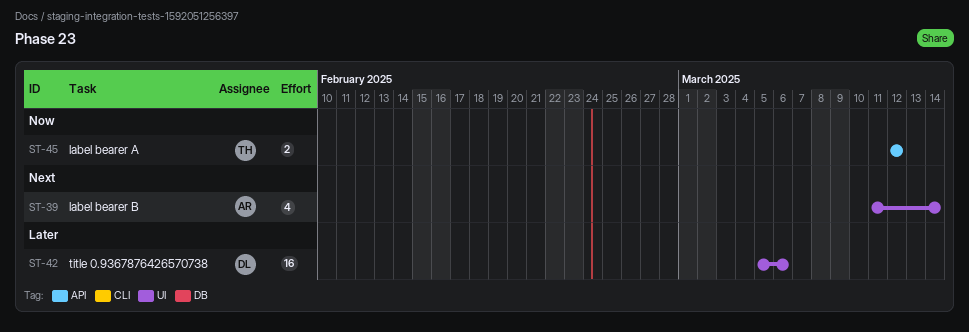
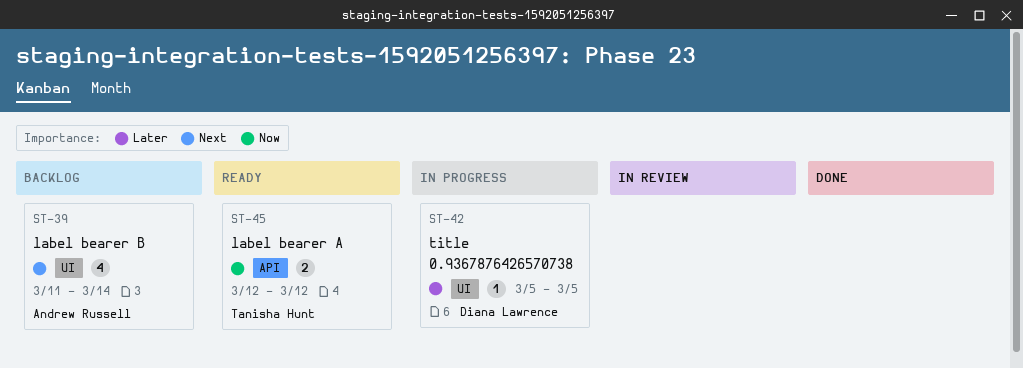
ST-42, estimate: 16 -> 1
ST-42, due: Mar 6 -> Mar 5

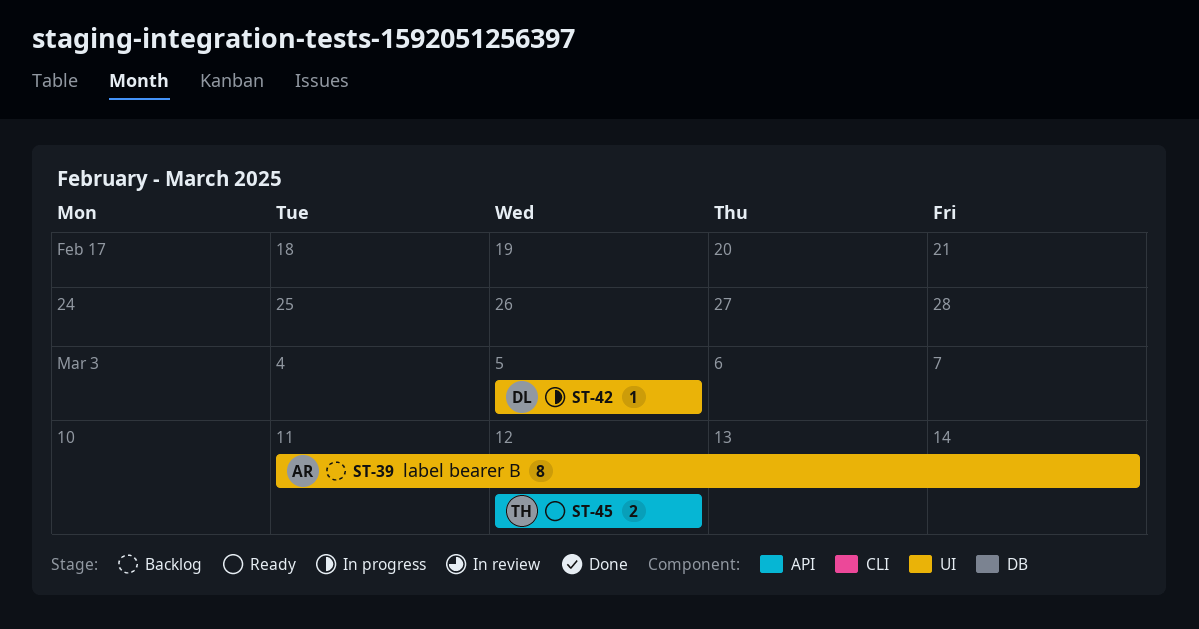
ST-39, estimate: 4 -> 8

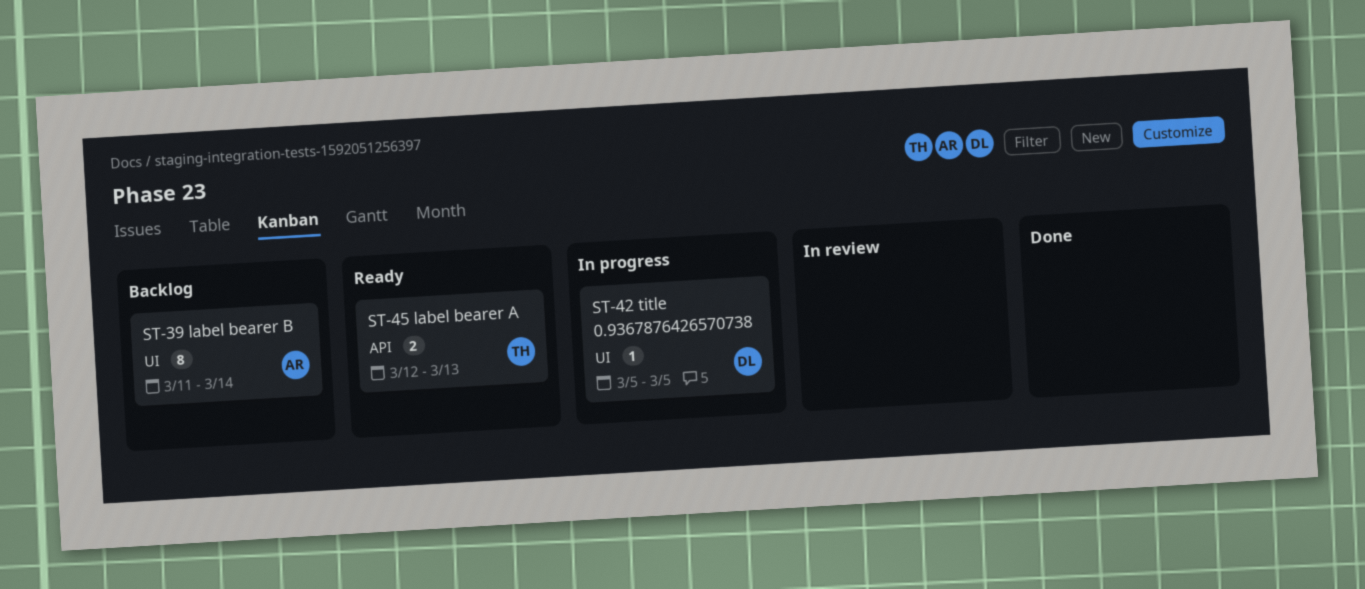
ST-45, due: Mar 12 -> Mar 13

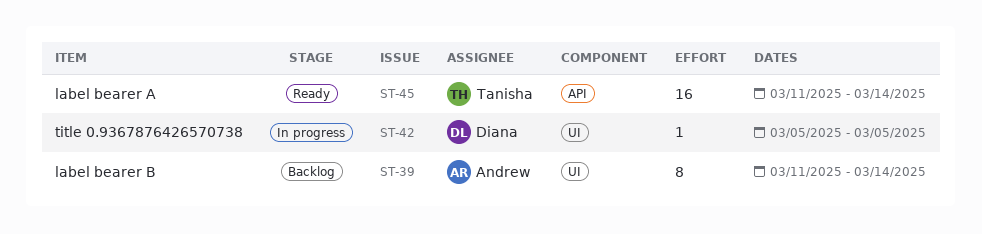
ST-45, estimate: 2 -> 16
ST-45, start: Mar 12 -> Mar 11
ST-45, due: Mar 13 -> Mar 14

